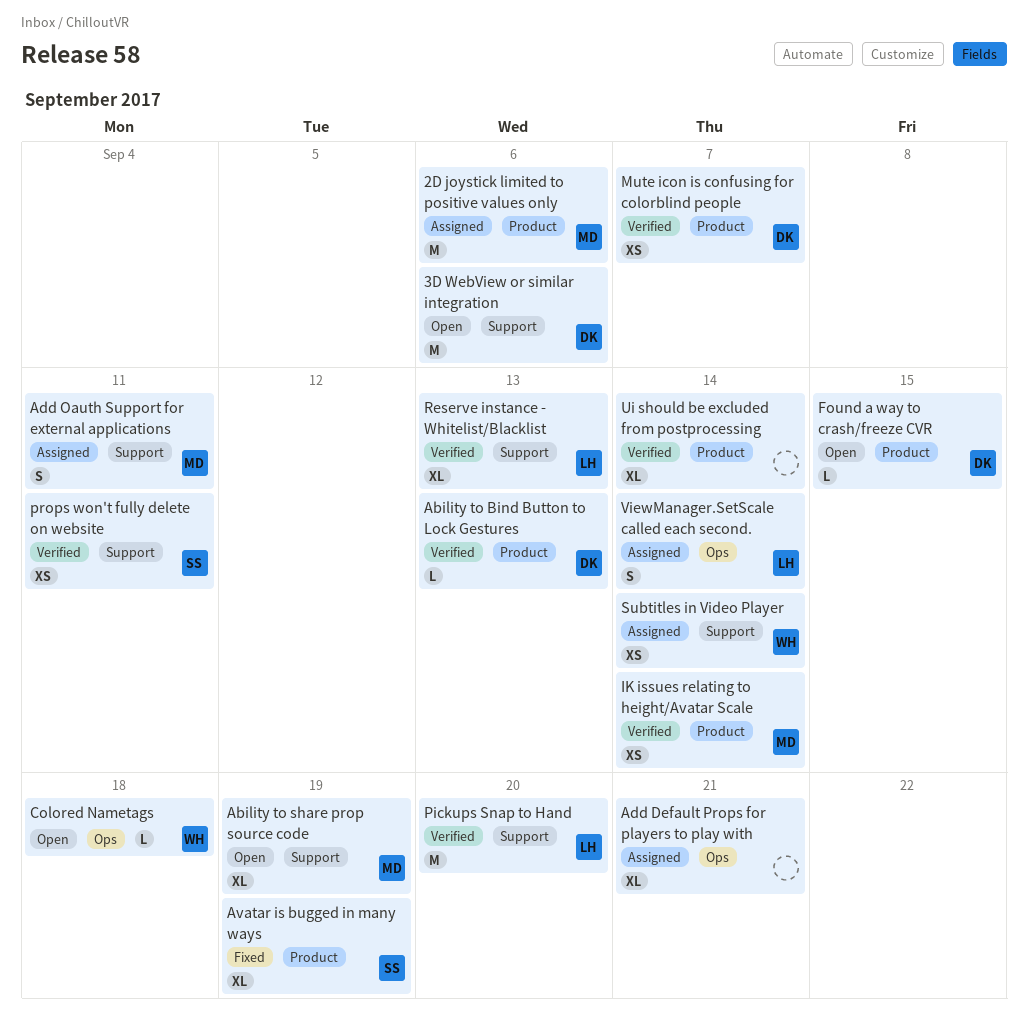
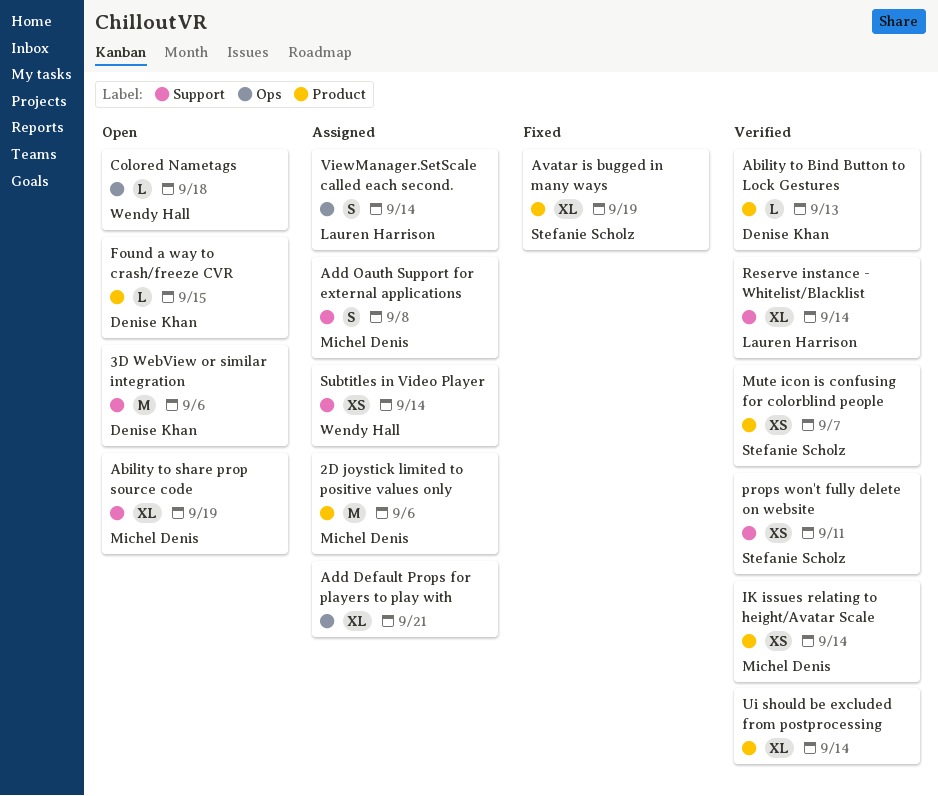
Add Oauth Support for external applications, due: Sep 11 -> Sep 8
Mute icon is confusing for colorblind people, owner: Denise Khan -> Stefanie Scholz
Pickups Snap to Hand: present -> none
Reserve instance - Whitelist/Blacklist, due: Sep 13 -> Sep 14

